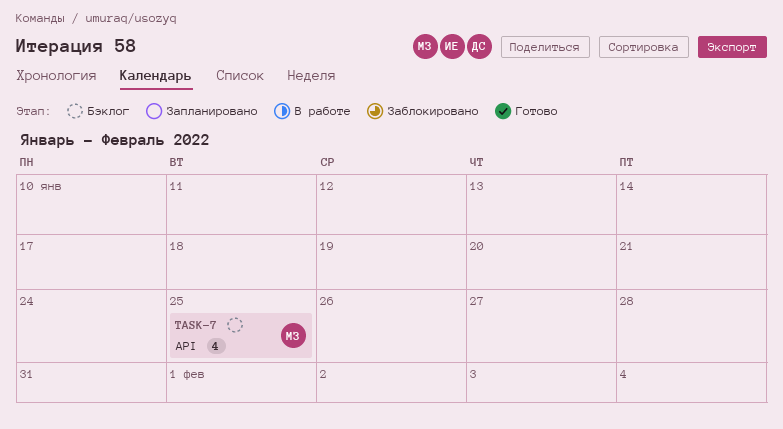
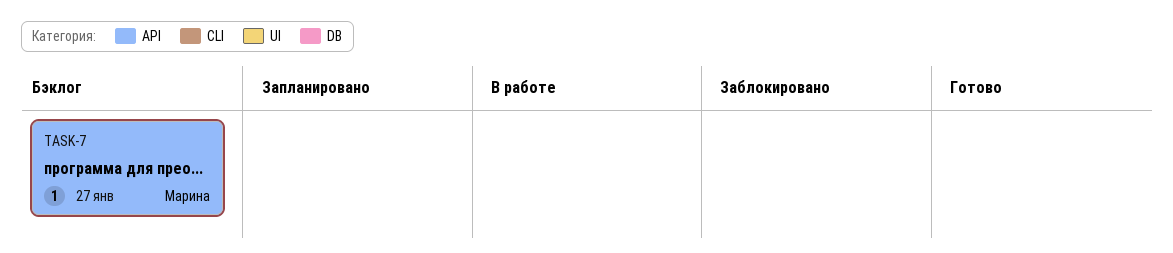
TASK-7, estimate: 4 -> 1
TASK-7, due: Jan 25 -> Jan 27

